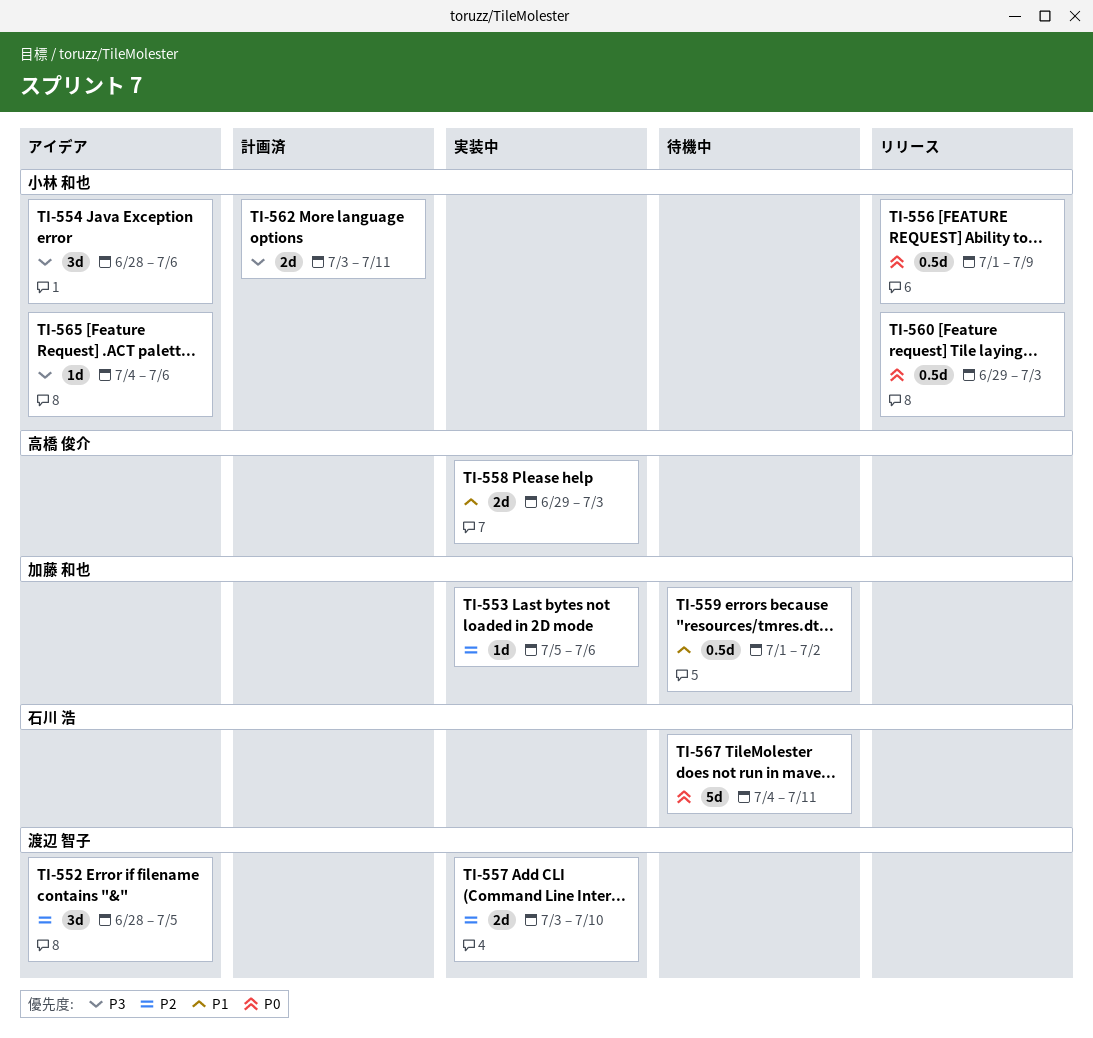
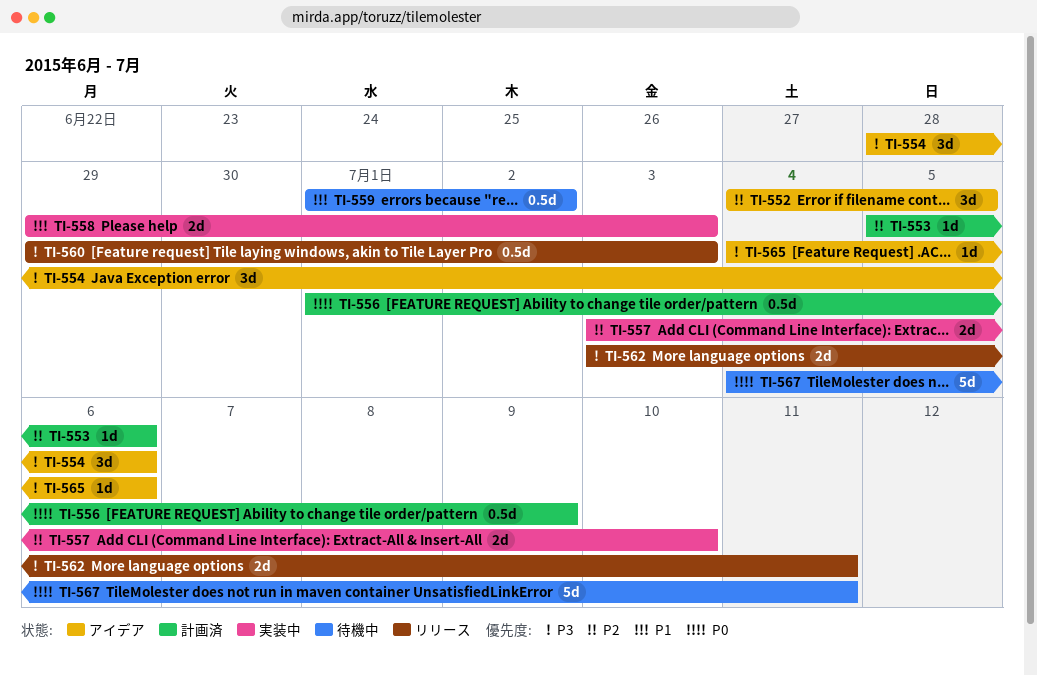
TI-552, start: Jun 28 -> Jul 4
TI-553, status: 実装中 -> 計画済
TI-556, status: リリース -> 計画済
TI-560, priority: P0 -> P3
TI-562, status: 計画済 -> リリース

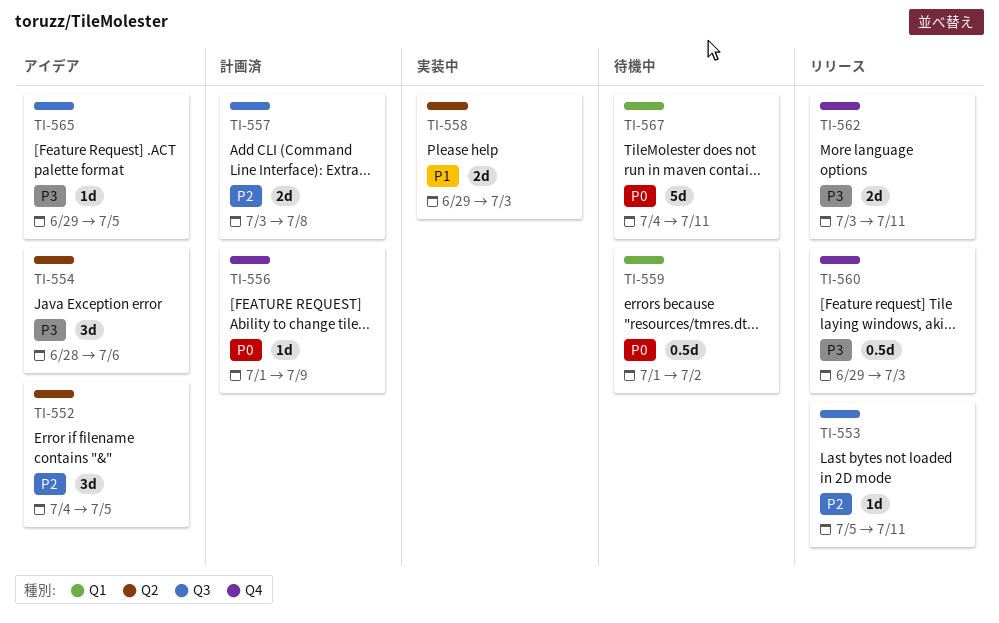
TI-553, status: 計画済 -> リリース
TI-553, due: Jul 6 -> Jul 11
TI-556, estimate: 0.5d -> 1d
TI-557, status: 実装中 -> 計画済
TI-557, due: Jul 10 -> Jul 8
TI-559, priority: P1 -> P0
TI-565, start: Jul 4 -> Jun 29
TI-565, due: Jul 6 -> Jul 5

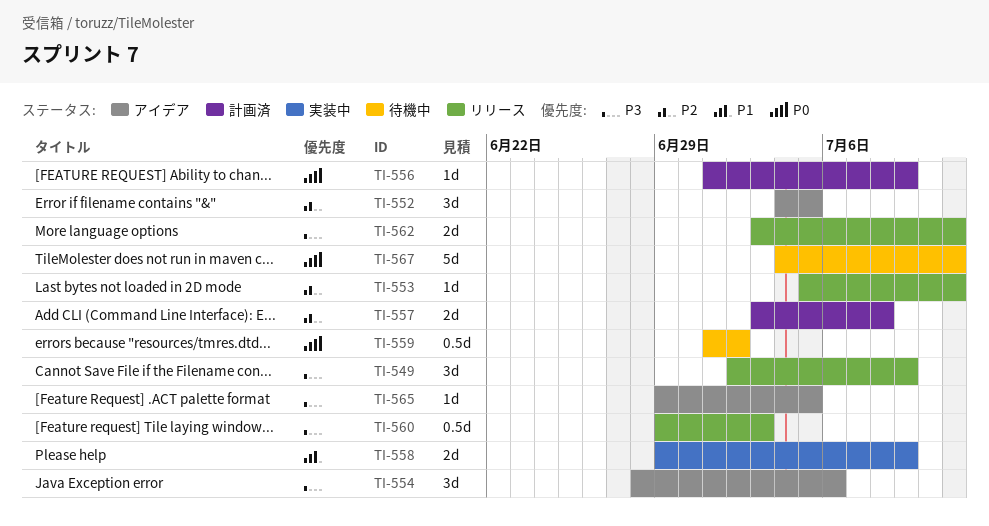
TI-549: none -> present
TI-558, due: Jul 3 -> Jul 9

